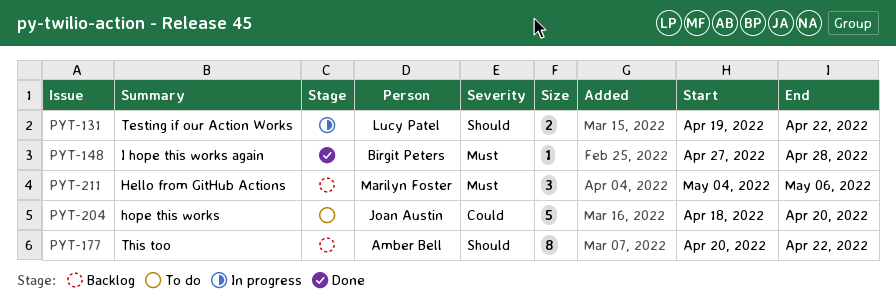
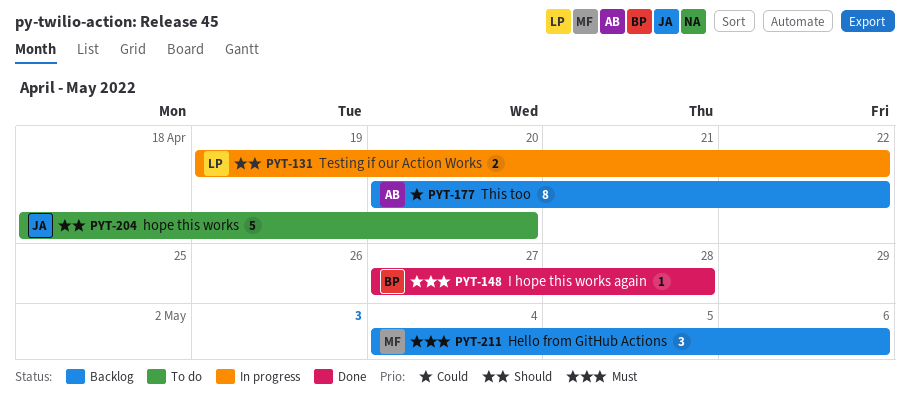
PYT-177, priority: Should -> Could
PYT-204, priority: Could -> Should

